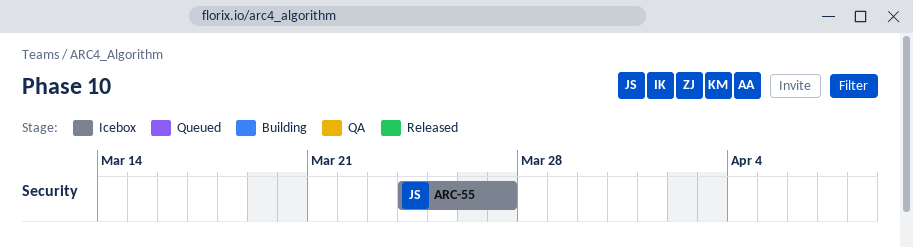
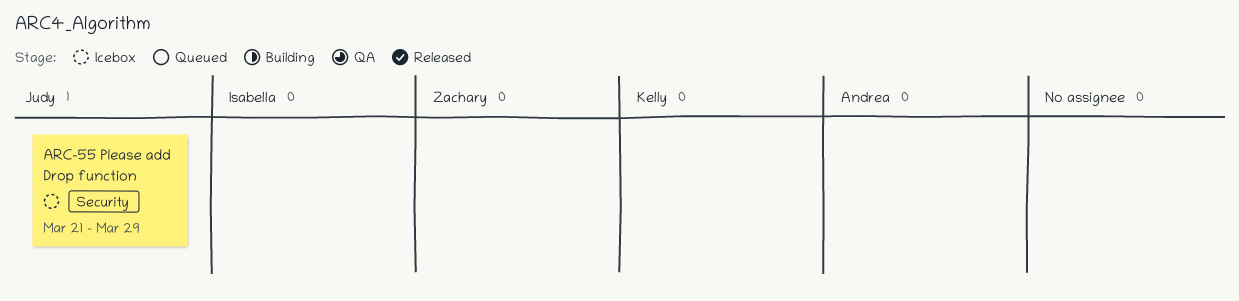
ARC-55, start: Mar 24 -> Mar 21
ARC-55, due: Mar 27 -> Mar 29

